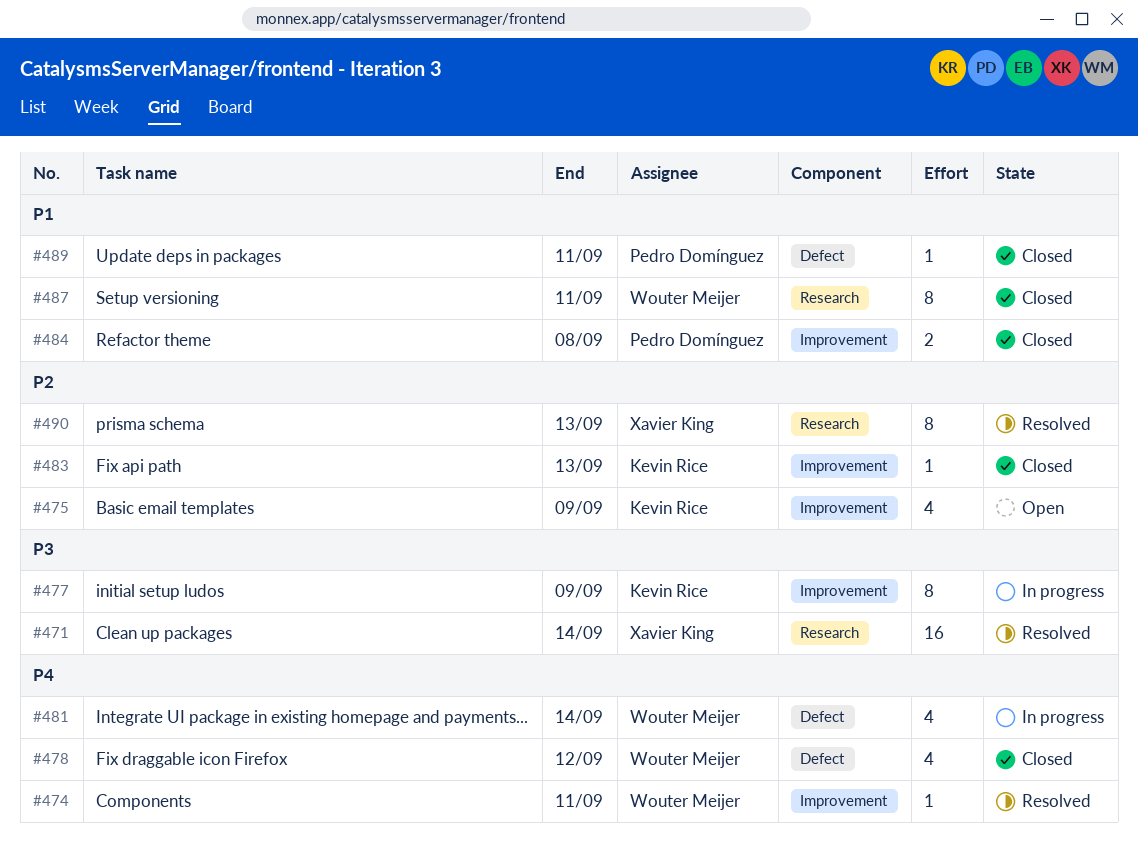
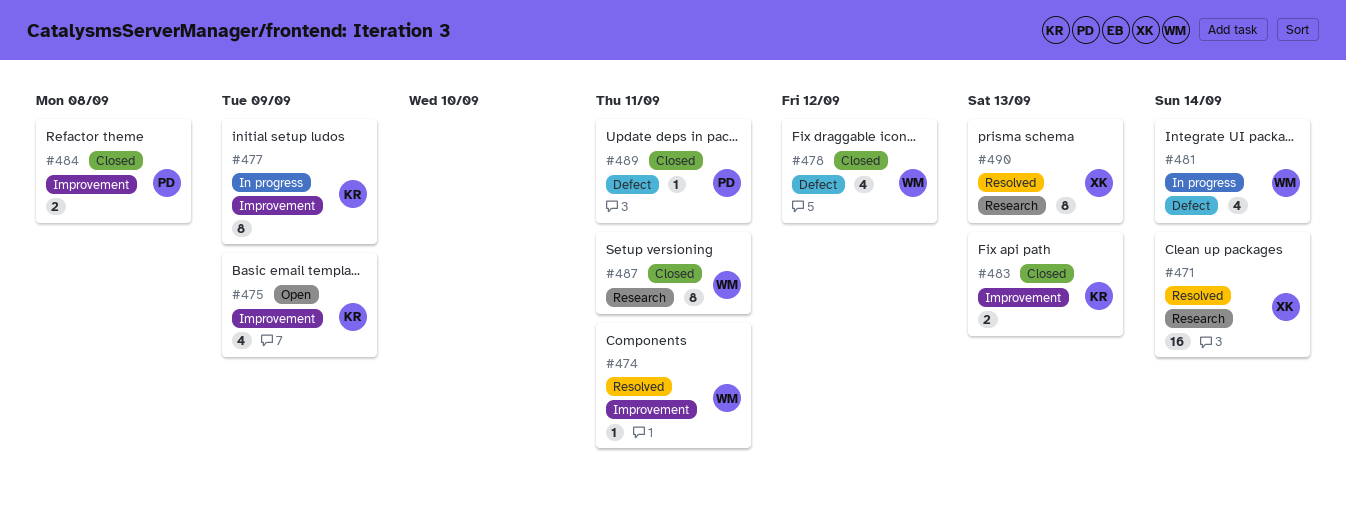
#483, estimate: 1 -> 2

